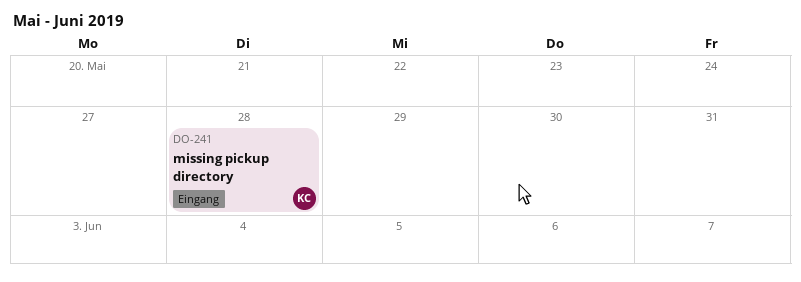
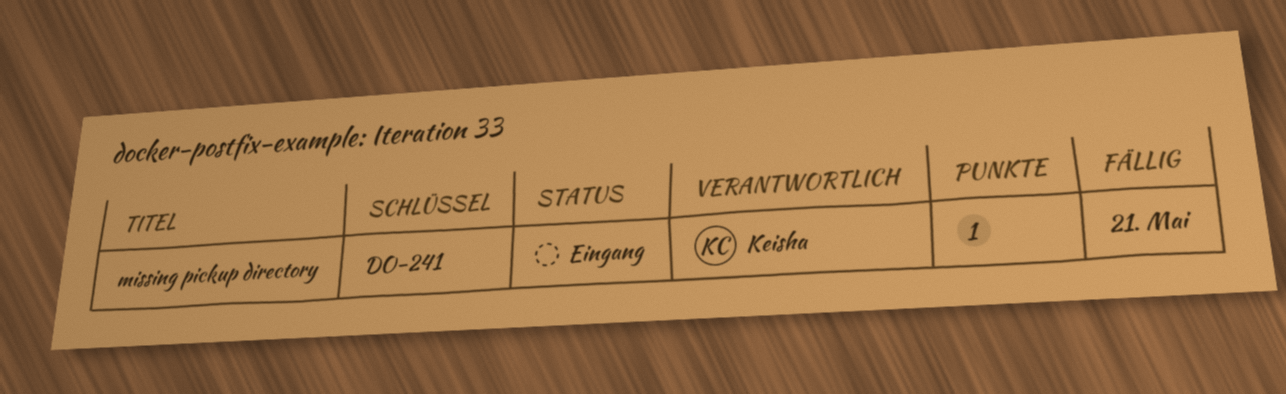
DO-241, due: May 28 -> May 21

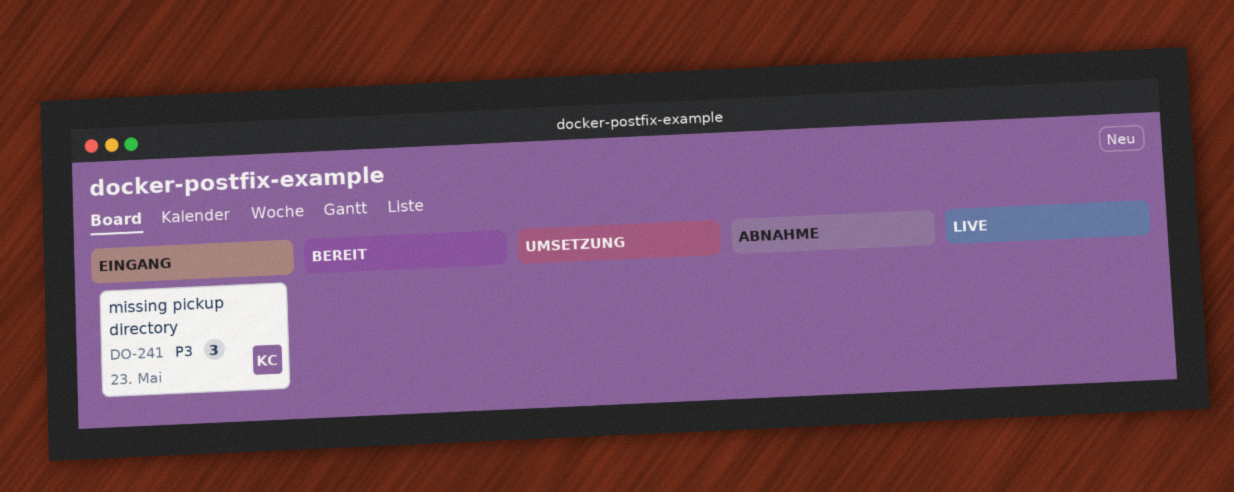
DO-241, estimate: 1 -> 3
DO-241, due: May 21 -> May 23

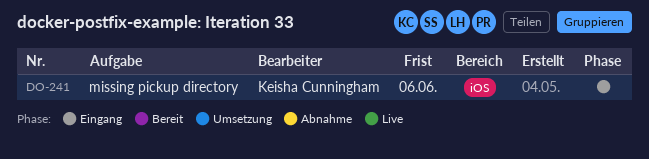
DO-241, due: May 23 -> Jun 6

